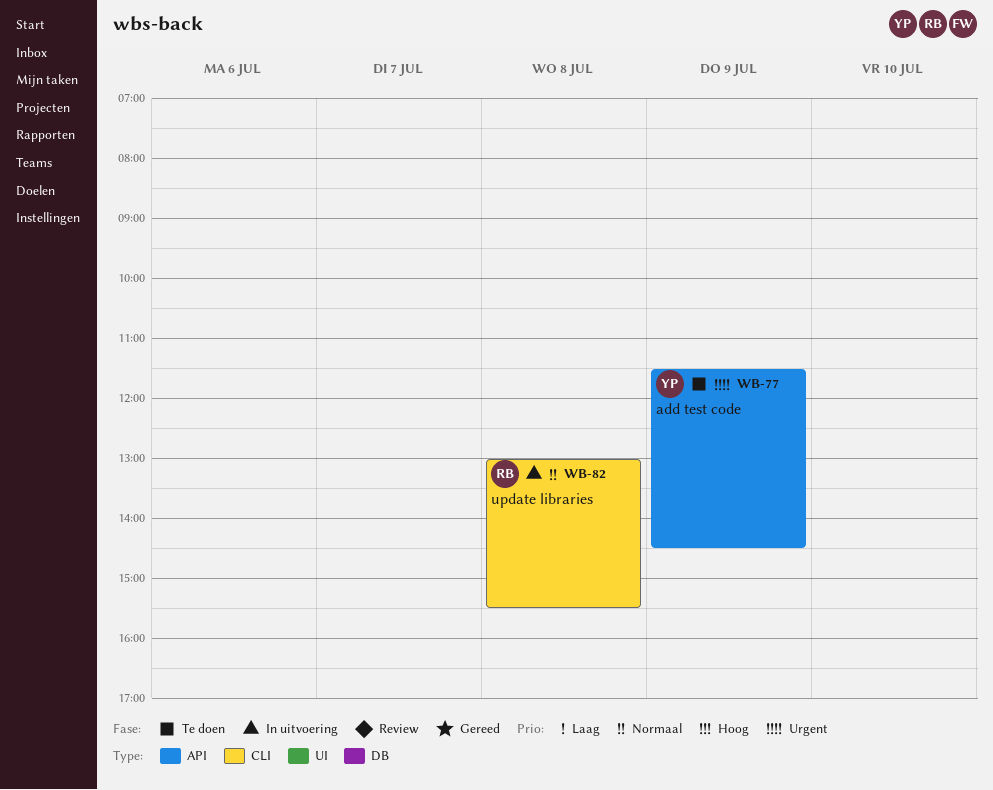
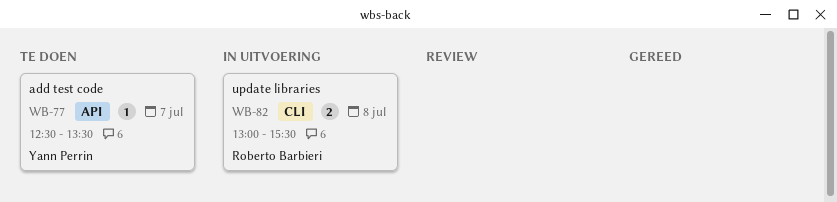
WB-77, day: Jul 9 -> Jul 7
WB-77, begins: 11:30 -> 12:30
WB-77, ends: 14:30 -> 13:30

